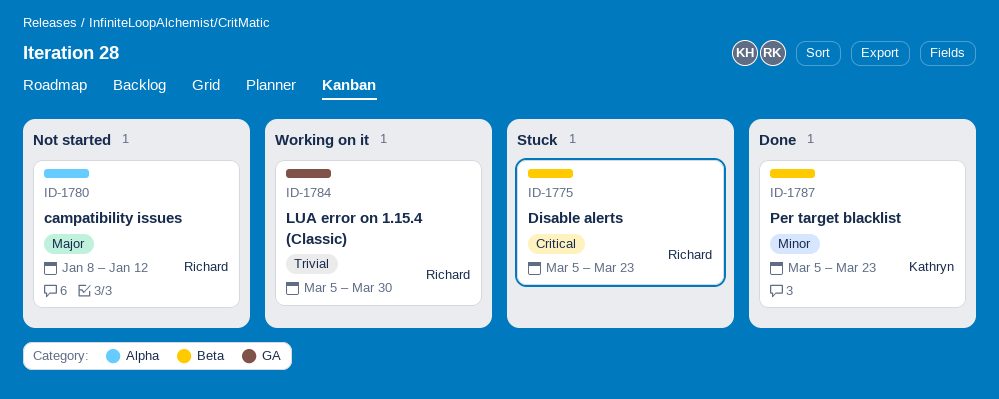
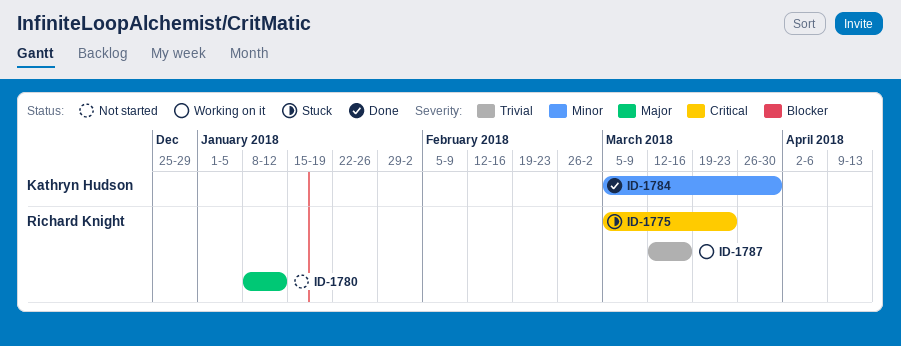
ID-1784, status: Working on it -> Done
ID-1784, owner: Richard Knight -> Kathryn Hudson
ID-1784, priority: Trivial -> Minor
ID-1787, status: Done -> Working on it
ID-1787, owner: Kathryn Hudson -> Richard Knight
ID-1787, priority: Minor -> Trivial
ID-1787, start: Mar 5 -> Mar 12
ID-1787, due: Mar 23 -> Mar 16

